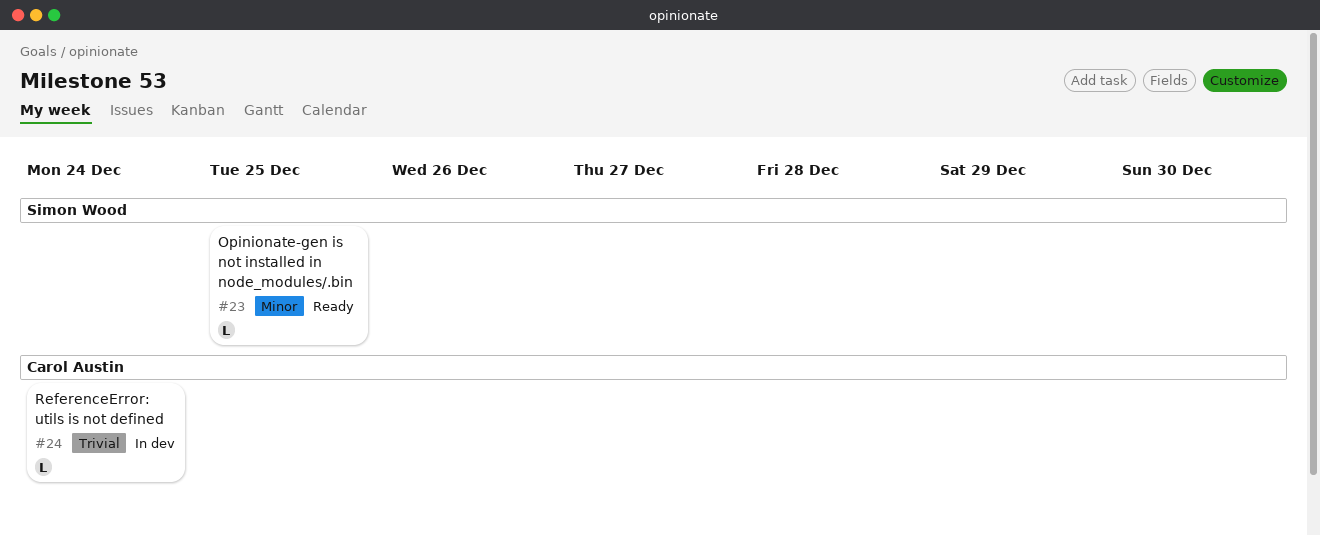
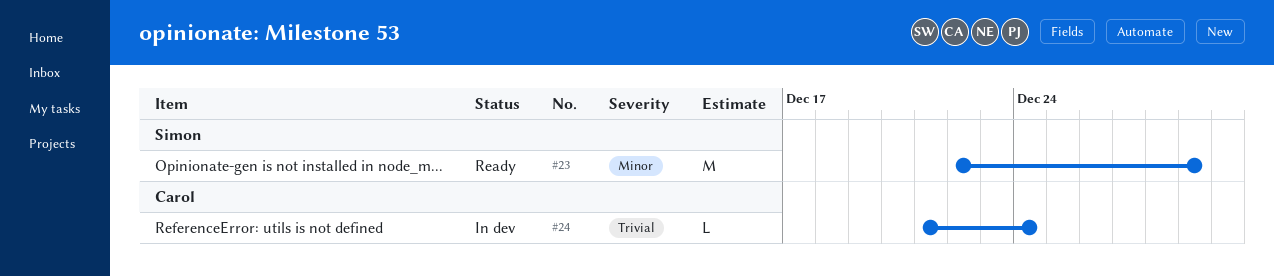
#23, estimate: L -> M
#23, due: Dec 25 -> Dec 29

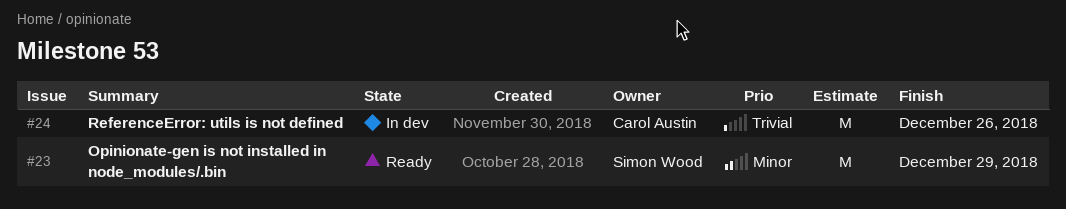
#24, estimate: L -> M
#24, due: Dec 24 -> Dec 26

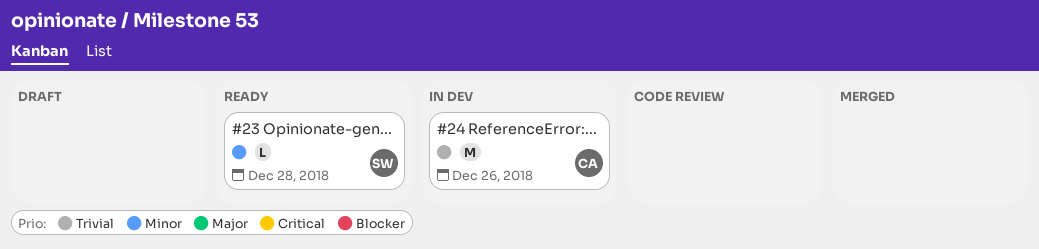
#23, estimate: M -> L
#23, due: Dec 29 -> Dec 28

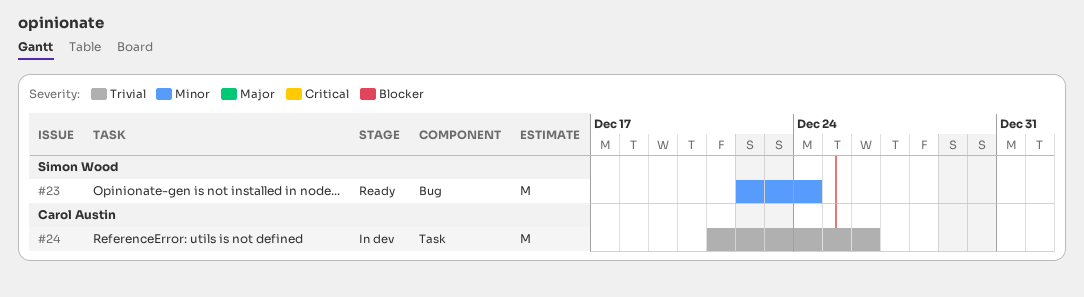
#23, estimate: L -> M
#23, due: Dec 28 -> Dec 24

